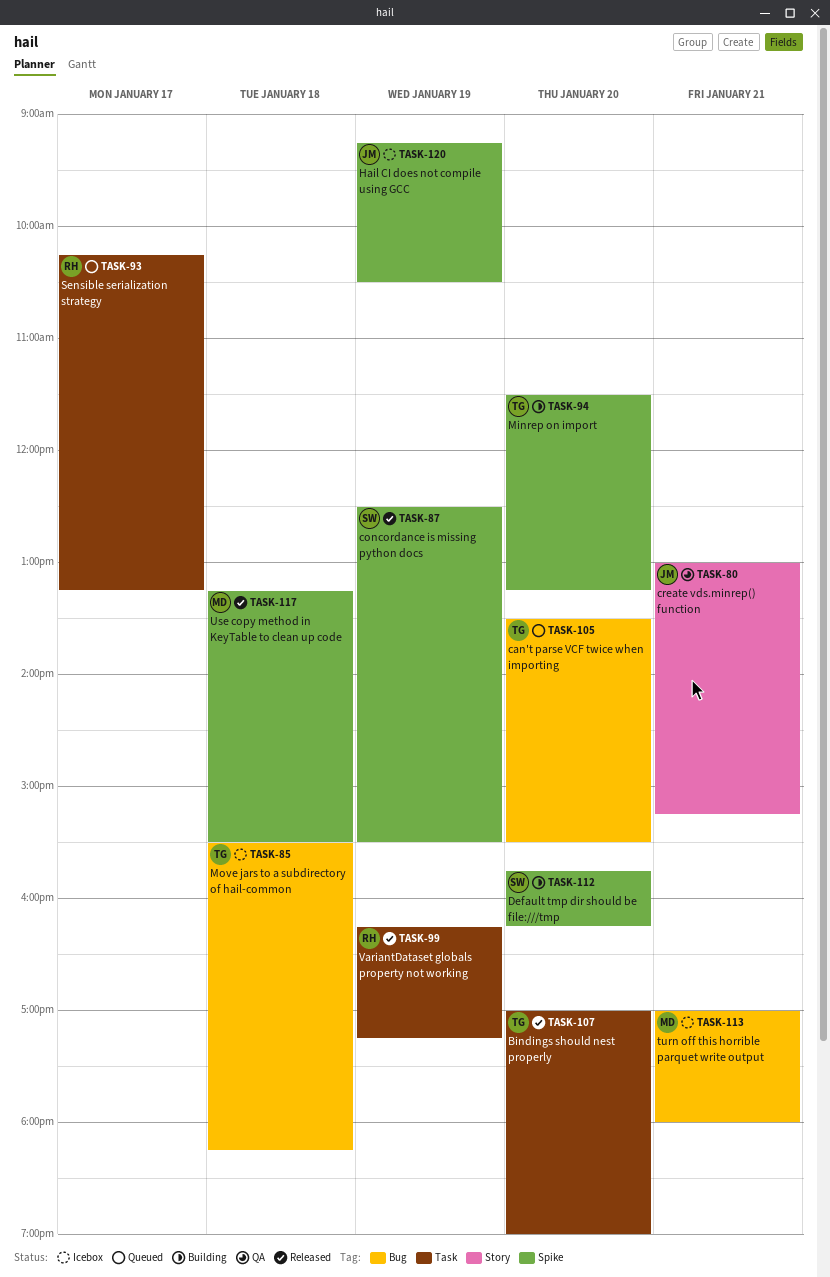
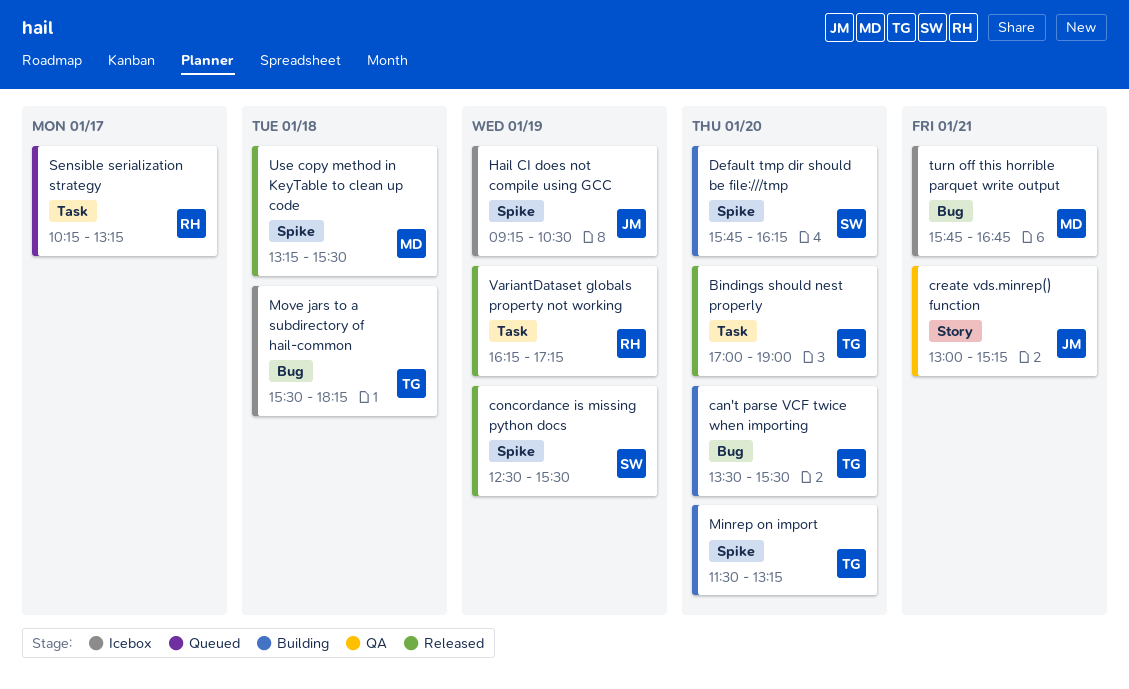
can't parse VCF twice when importing, status: Queued -> Building
turn off this horrible parquet write output, begins: 17:00 -> 15:45
turn off this horrible parquet write output, ends: 18:00 -> 16:45

